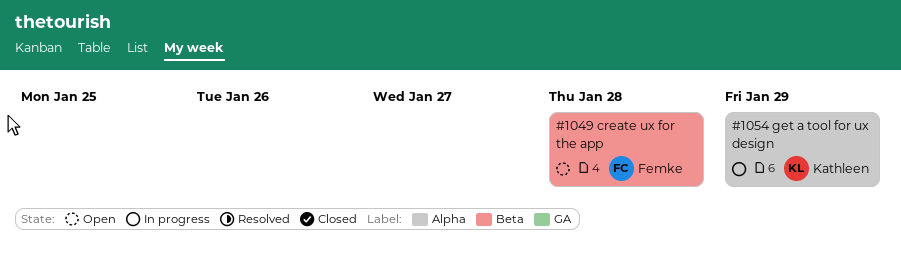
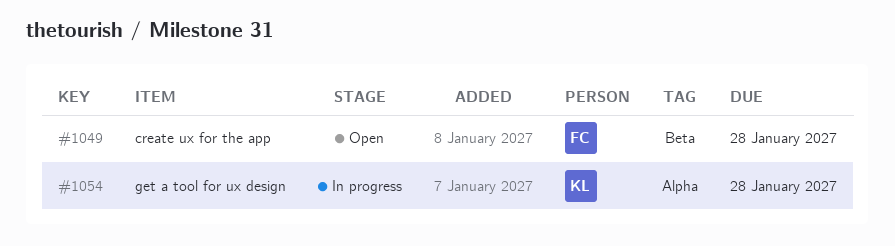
#1054, due: Jan 29 -> Jan 28

